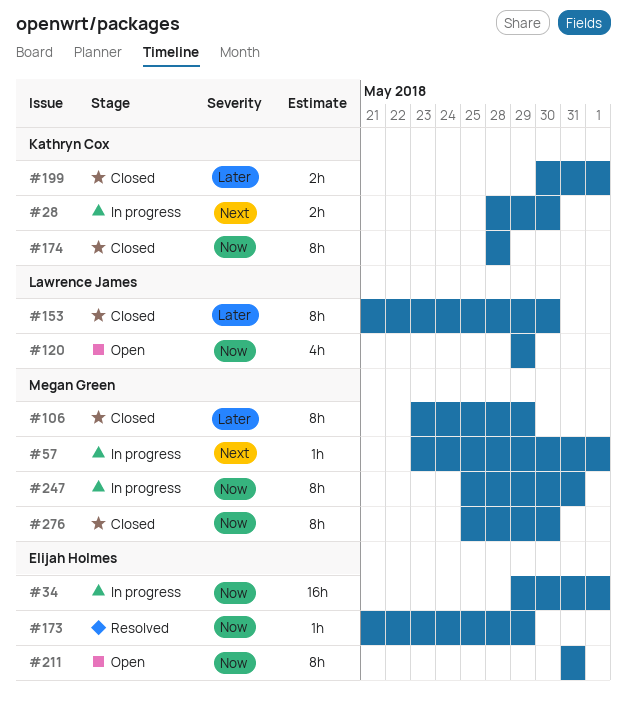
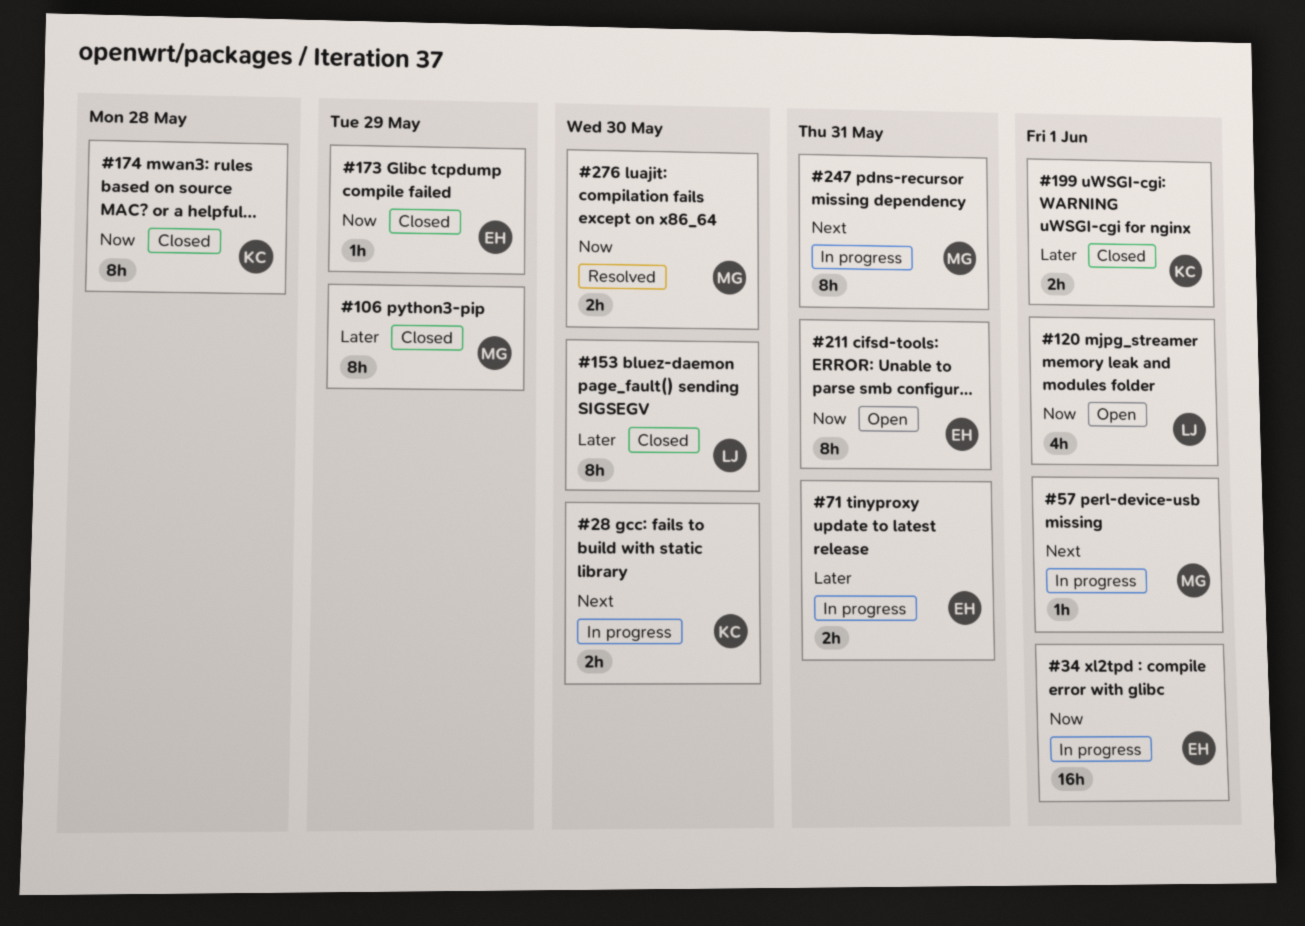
#71: none -> present
#120, due: May 29 -> Jun 1
#173, status: Resolved -> Closed
#247, priority: Now -> Next
#276, status: Closed -> Resolved
#276, estimate: 8h -> 2h

